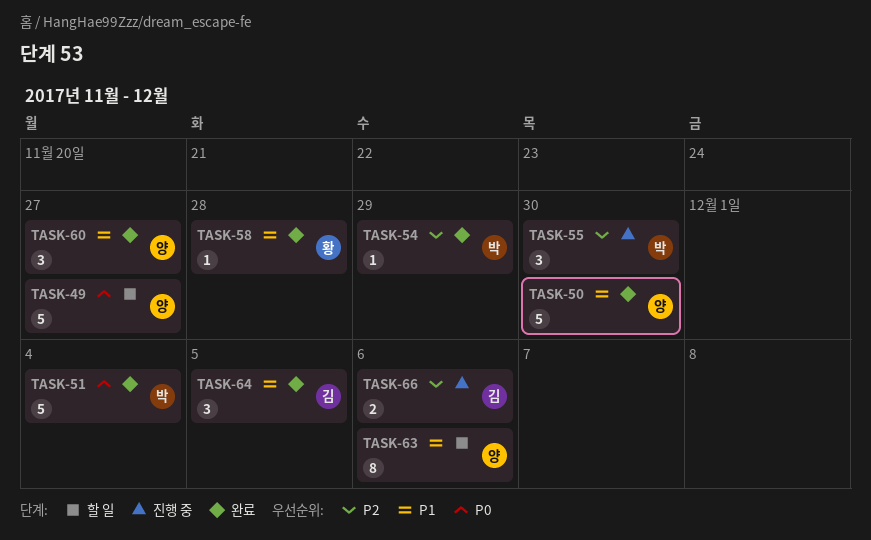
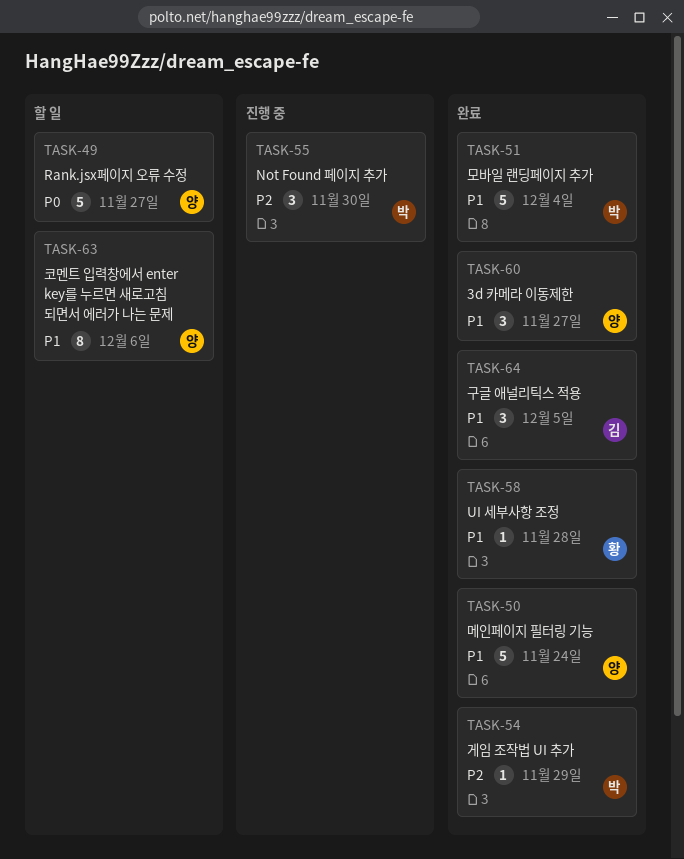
TASK-50, due: Nov 30 -> Nov 24
TASK-51, priority: P0 -> P1
TASK-66: present -> none

